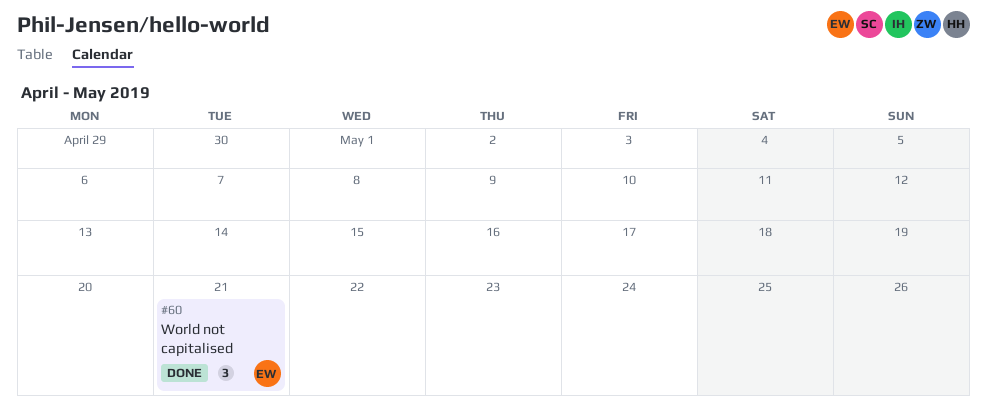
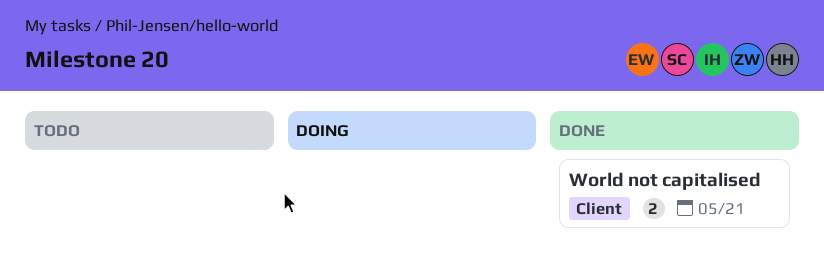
World not capitalised, estimate: 3 -> 2

